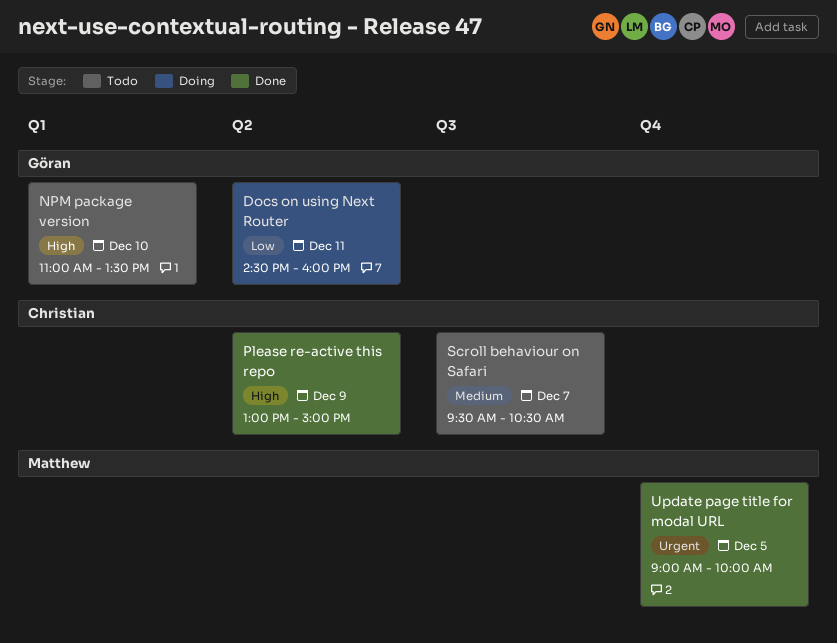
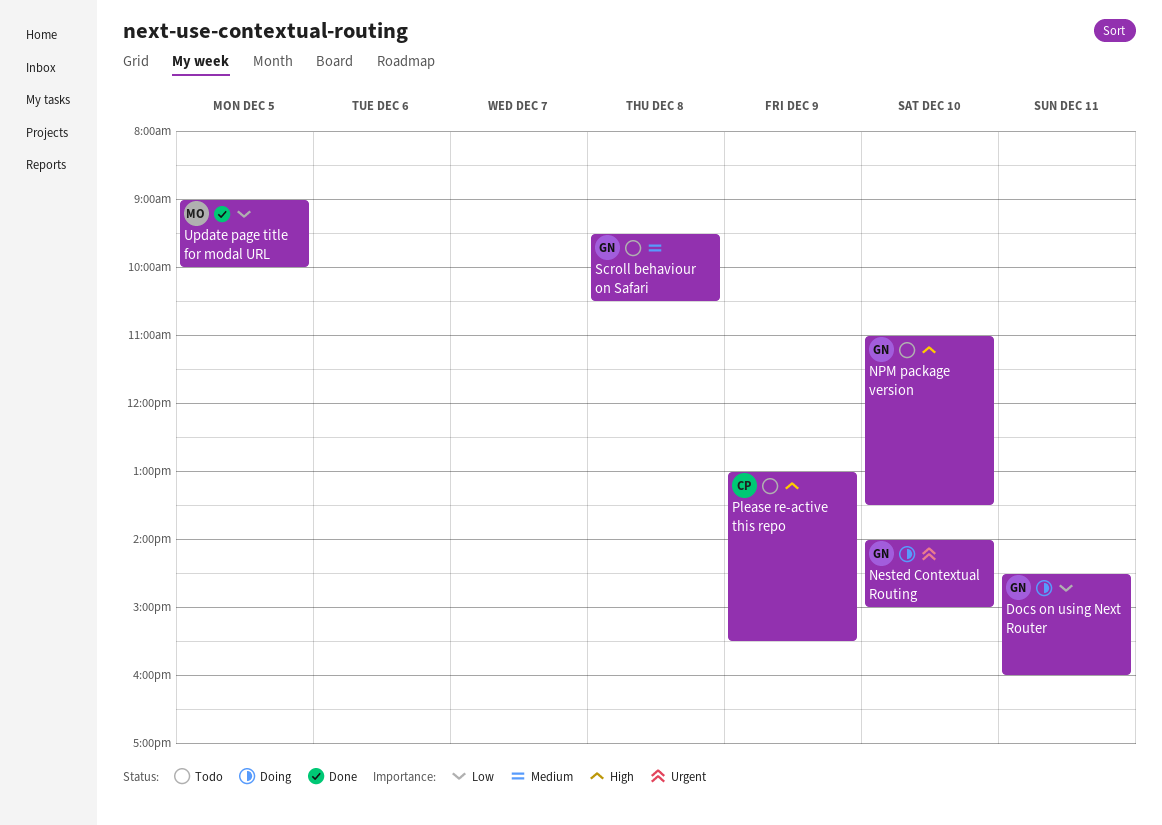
Nested Contextual Routing: none -> present
Please re-active this repo, status: Done -> Todo
Please re-active this repo, ends: 15:00 -> 15:30
Scroll behaviour on Safari, owner: Christian -> Göran
Scroll behaviour on Safari, day: Dec 7 -> Dec 8
Update page title for modal URL, priority: Urgent -> Low

